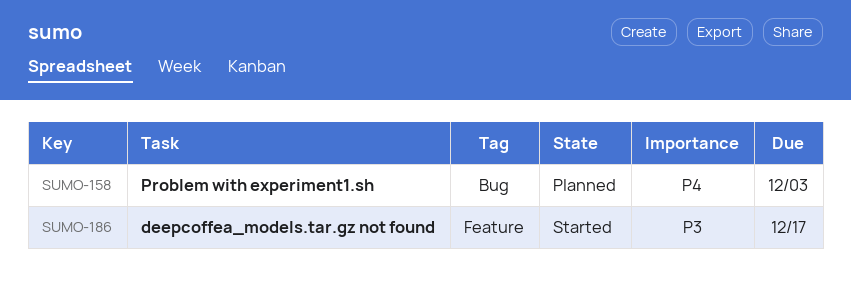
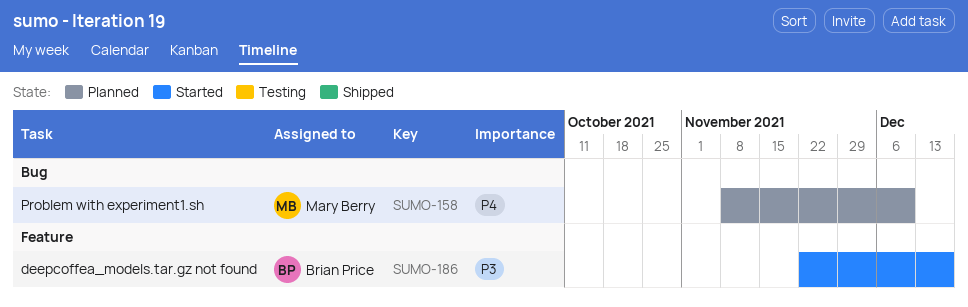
SUMO-158, due: Dec 3 -> Dec 10

